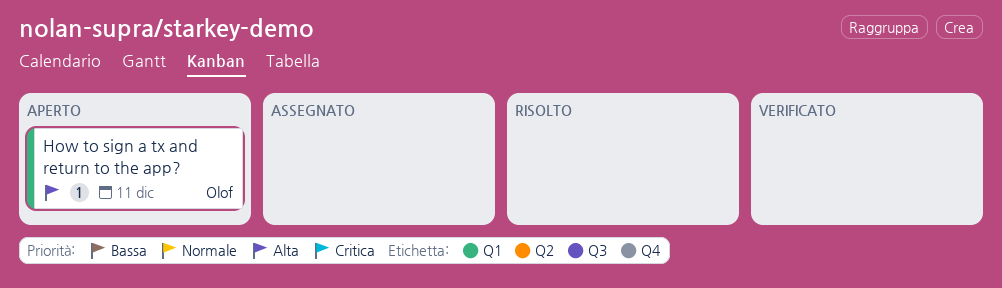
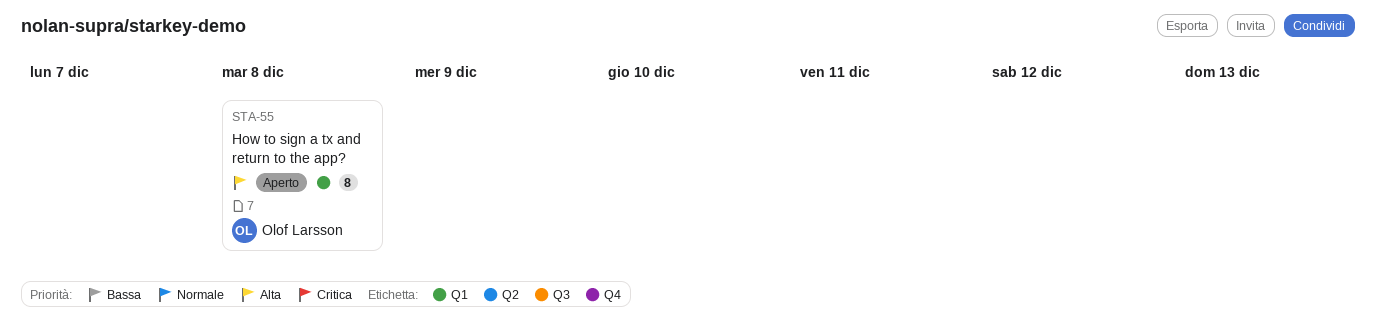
How to sign a tx and return to the app?, estimate: 1 -> 8
How to sign a tx and return to the app?, due: Dec 11 -> Dec 8

